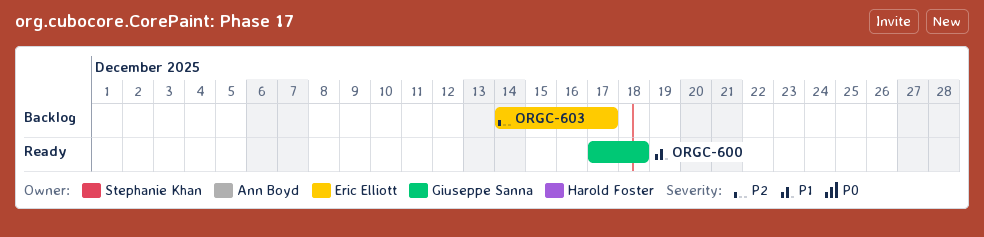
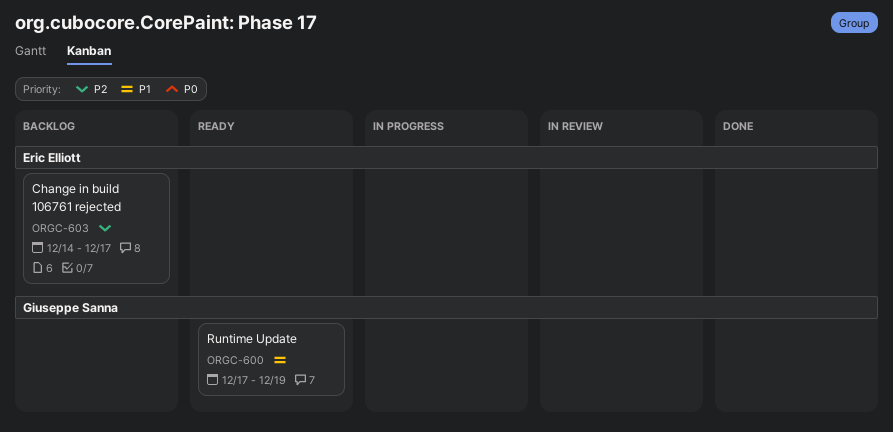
ORGC-600, due: Dec 18 -> Dec 19

